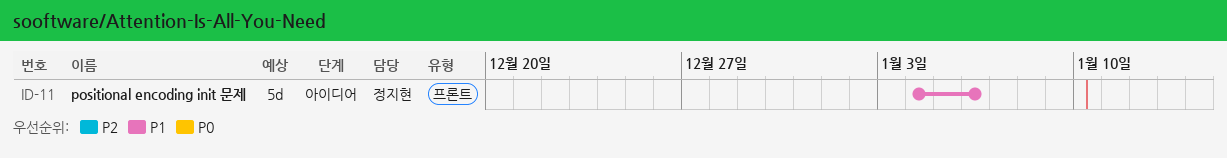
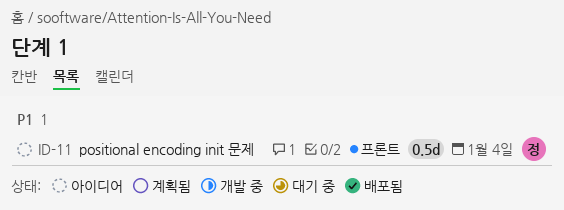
ID-11, estimate: 5d -> 0.5d
ID-11, due: Jan 6 -> Jan 4

